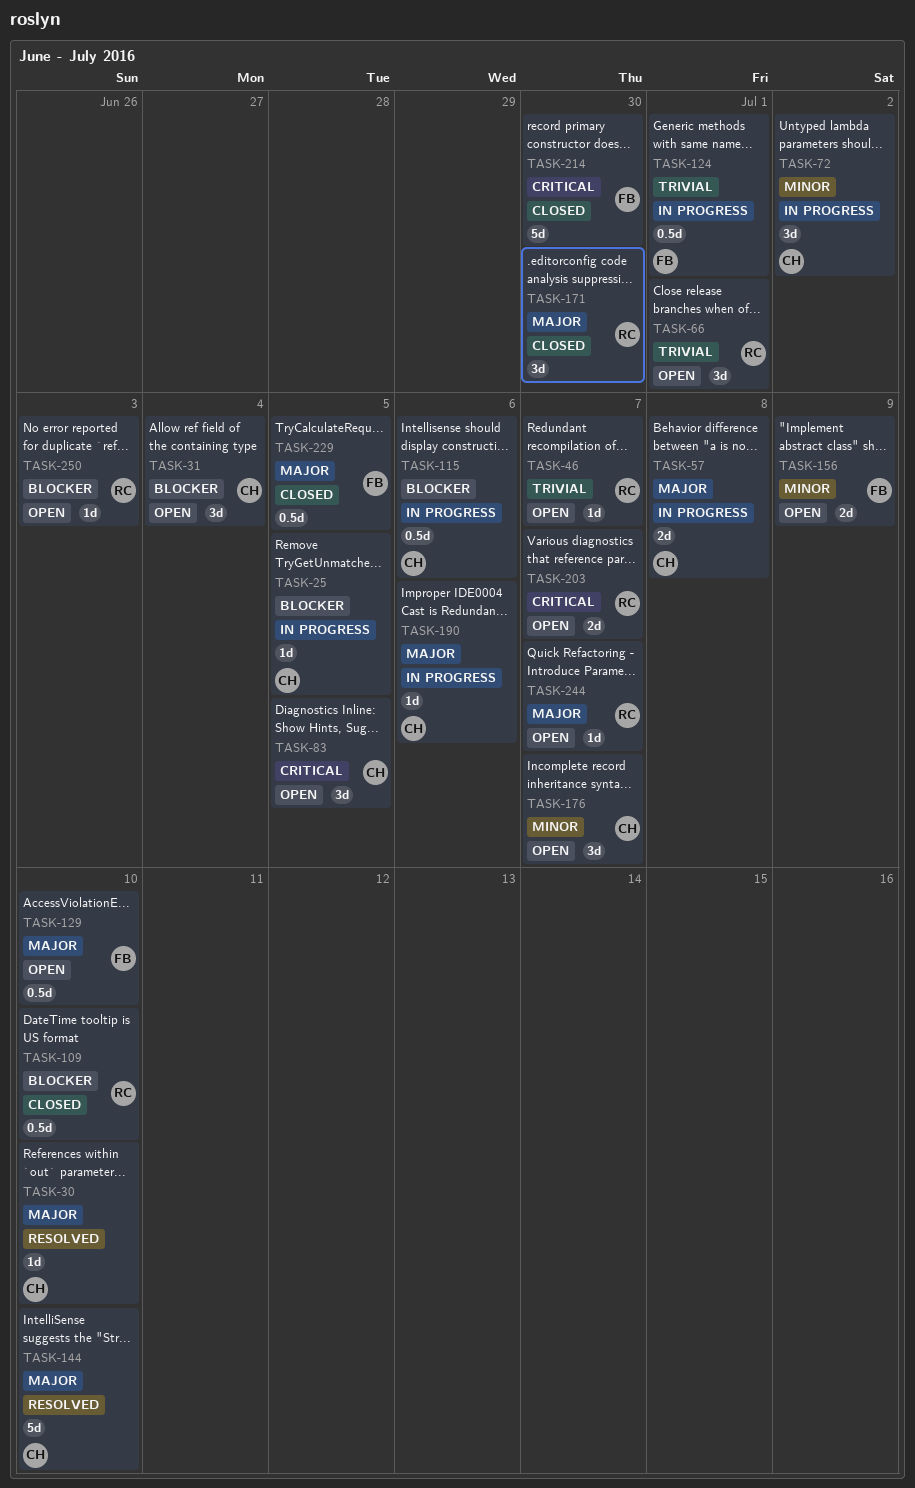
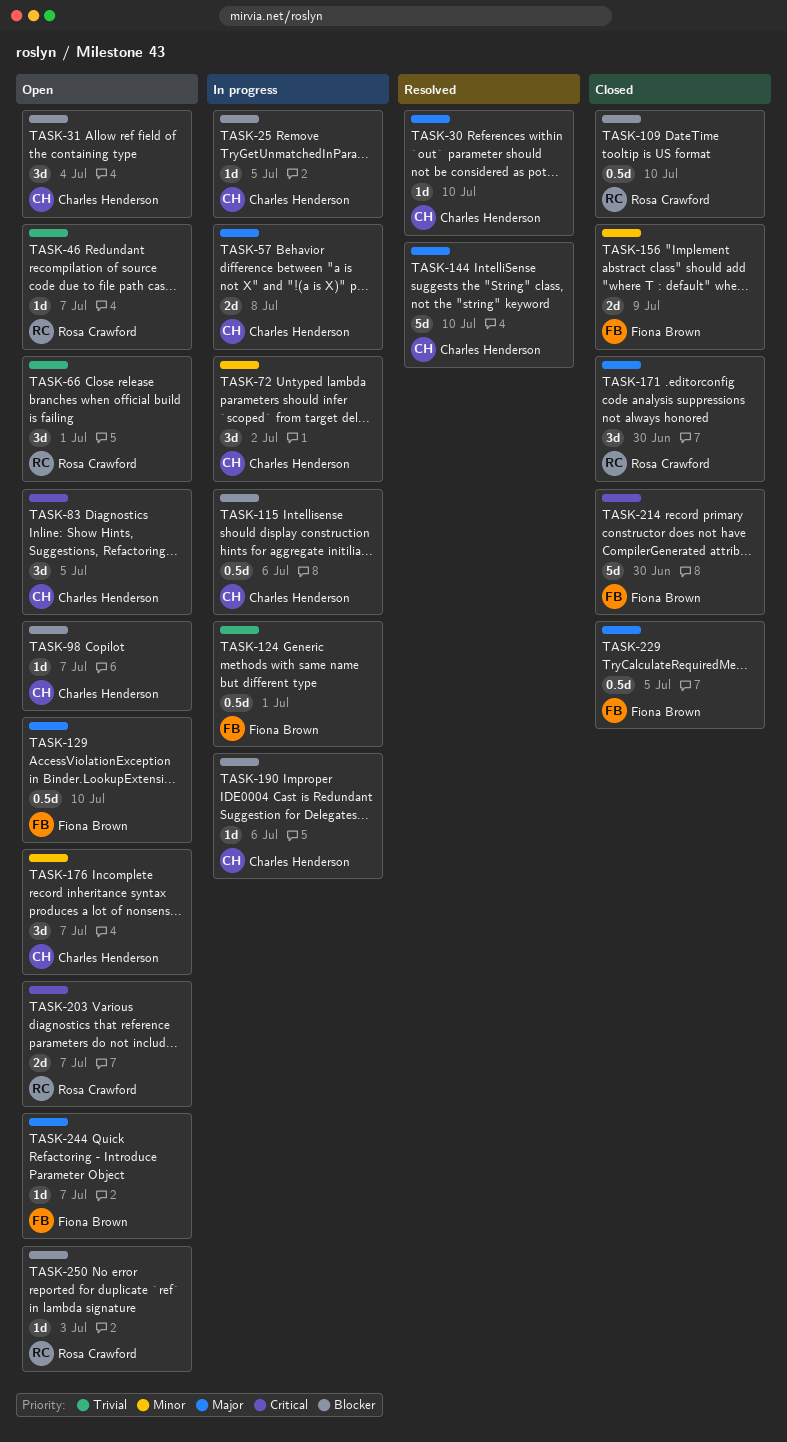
TASK-98: none -> present
TASK-156, status: Open -> Closed
TASK-190, priority: Major -> Blocker
TASK-244, owner: Rosa Crawford -> Fiona Brown

